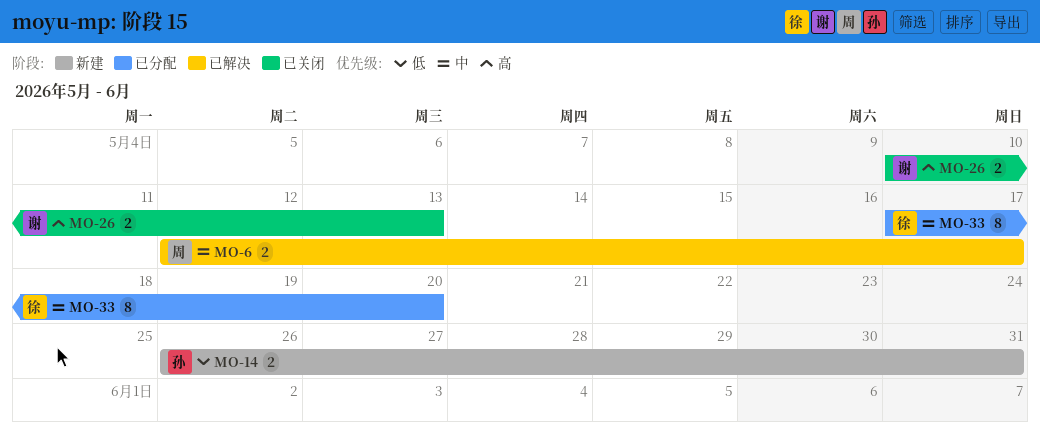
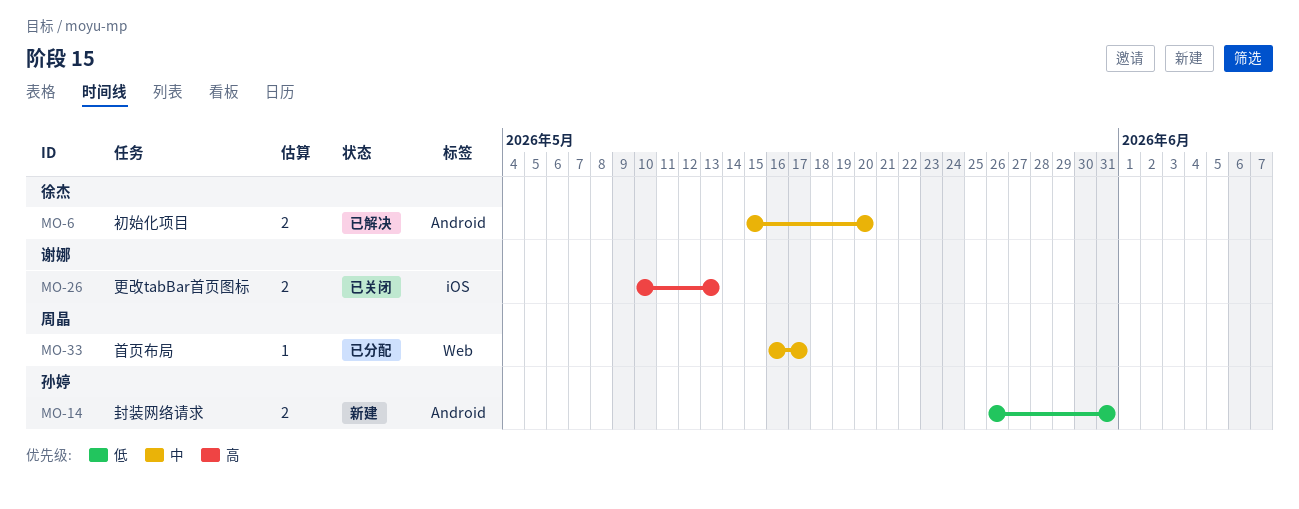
MO-6, owner: 周晶 -> 徐杰
MO-6, start: May 12 -> May 15
MO-6, due: May 17 -> May 20
MO-33, owner: 徐杰 -> 周晶
MO-33, estimate: 8 -> 1
MO-33, start: May 17 -> May 16
MO-33, due: May 20 -> May 17

